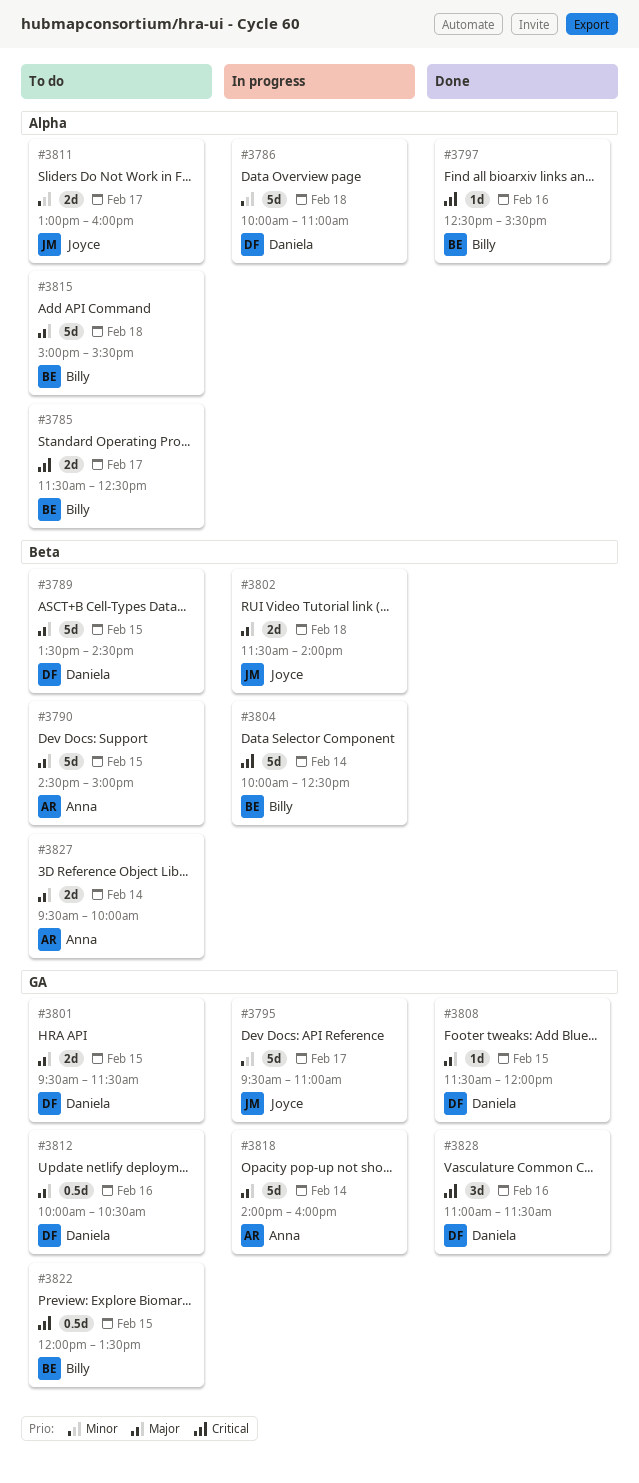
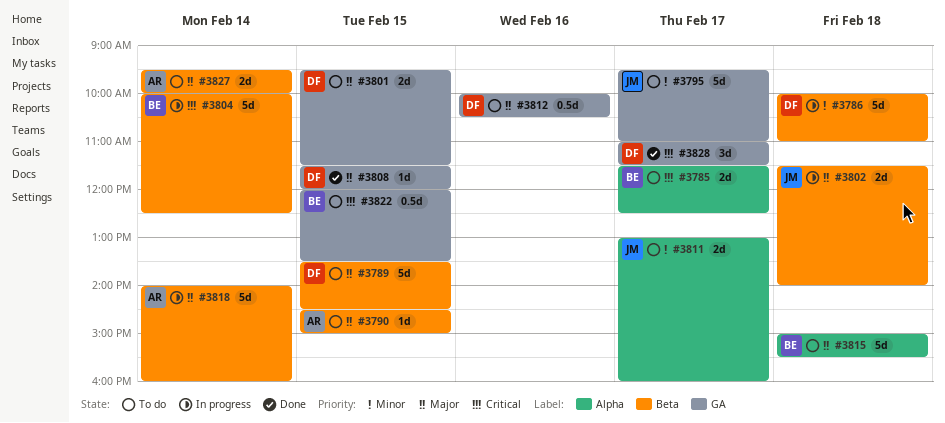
#3786, label: Alpha -> Beta
#3790, estimate: 5d -> 1d
#3795, status: In progress -> To do
#3797: present -> none
#3818, label: GA -> Beta
#3828, day: Feb 16 -> Feb 17

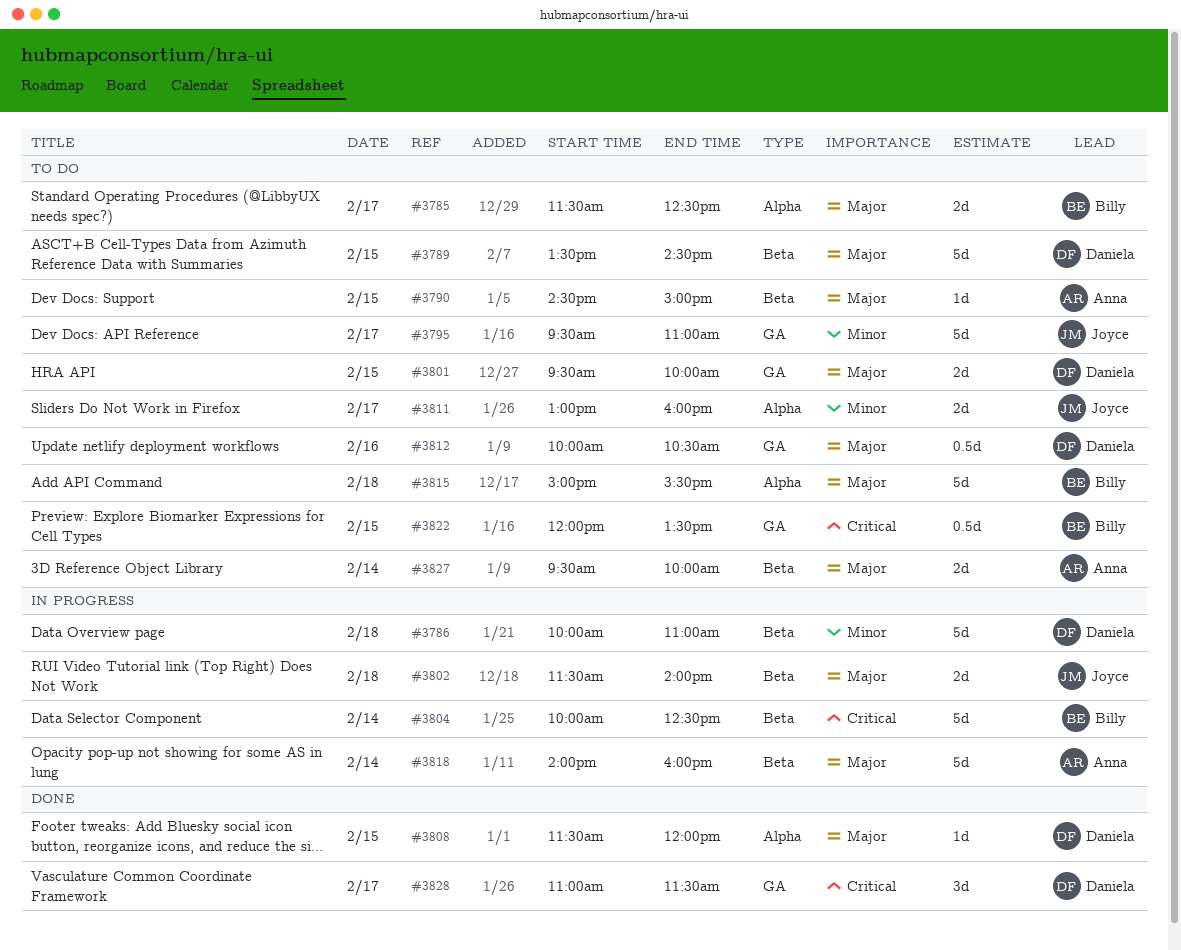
#3785, priority: Critical -> Major
#3801, ends: 11:30 -> 10:00
#3808, label: GA -> Alpha

